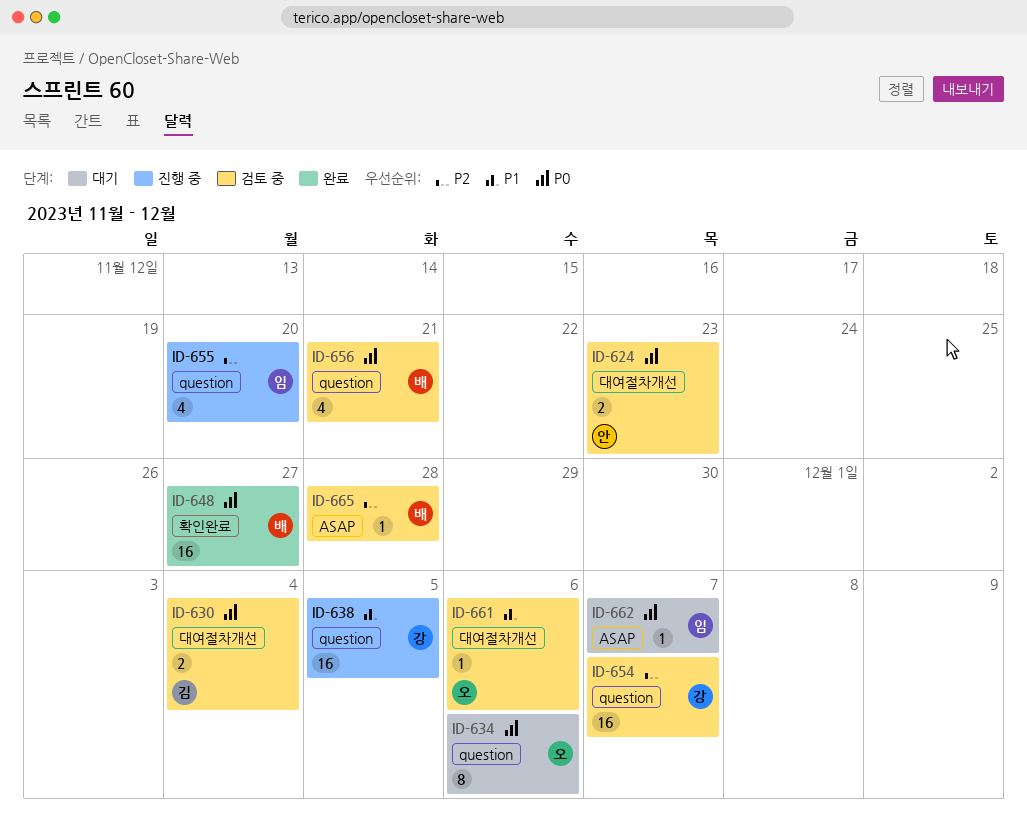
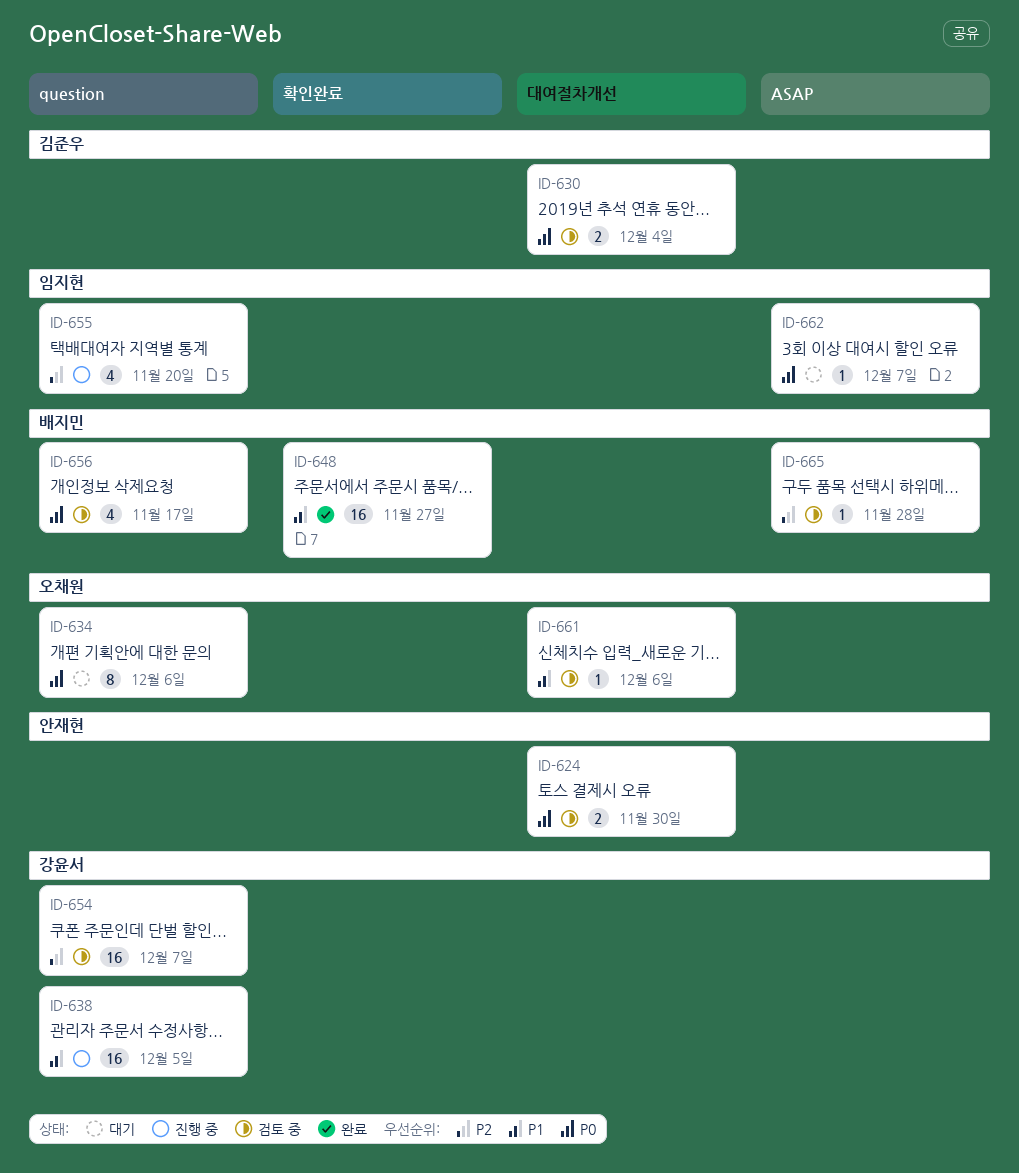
ID-624, due: Nov 23 -> Nov 30
ID-648, priority: P0 -> P1
ID-656, due: Nov 21 -> Nov 17

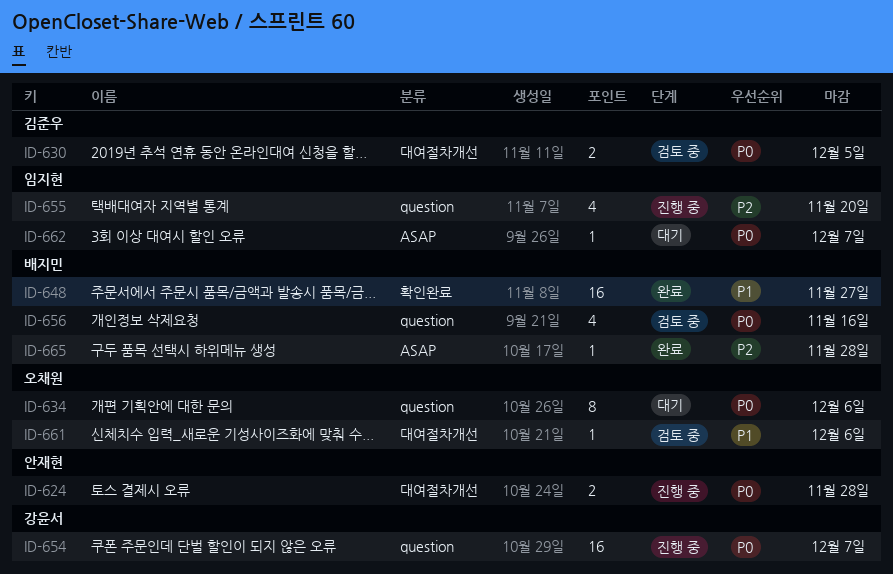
ID-624, status: 검토 중 -> 진행 중
ID-624, due: Nov 30 -> Nov 28
ID-630, due: Dec 4 -> Dec 5
ID-638: present -> none
ID-654, status: 검토 중 -> 진행 중
ID-654, priority: P2 -> P0
ID-656, due: Nov 17 -> Nov 16
ID-665, status: 검토 중 -> 완료

